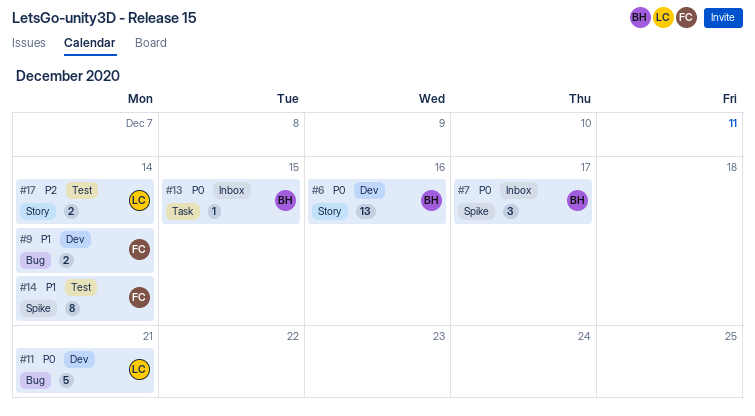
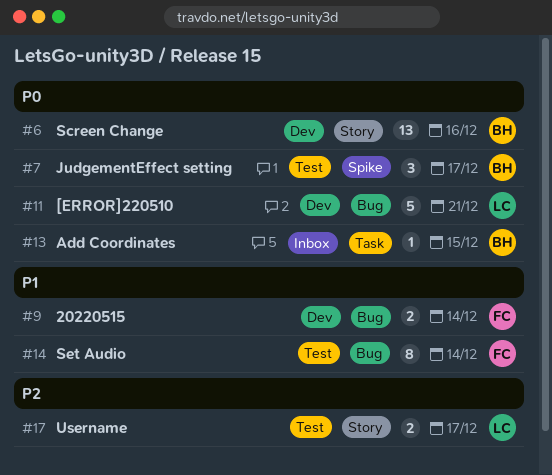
#7, status: Inbox -> Test
#14, label: Spike -> Bug
#17, due: Dec 14 -> Dec 17

